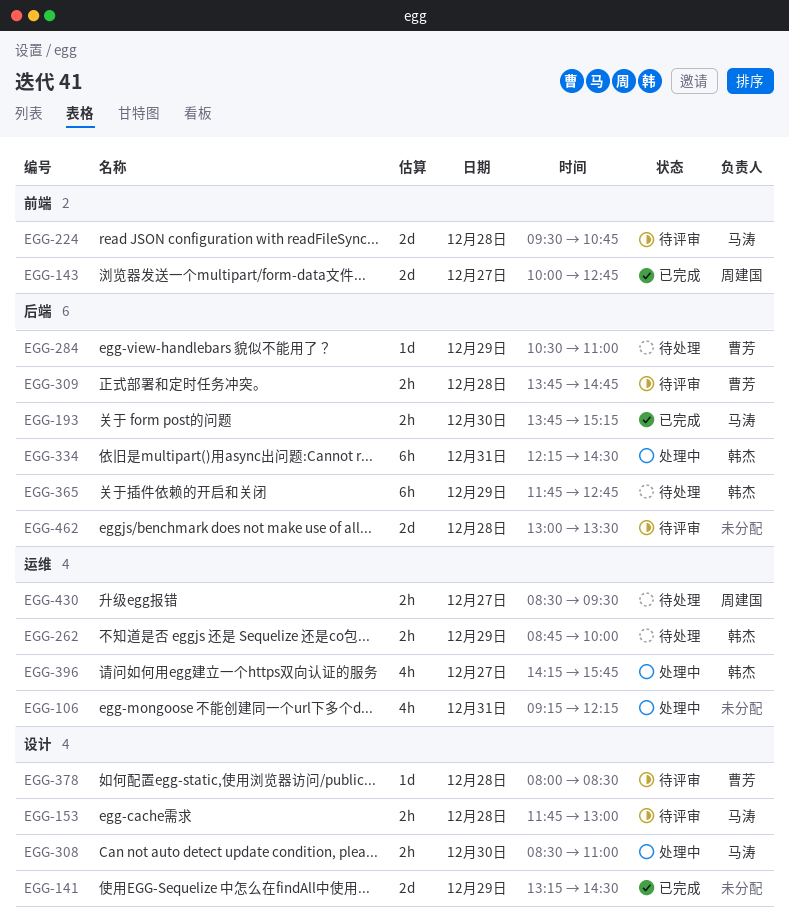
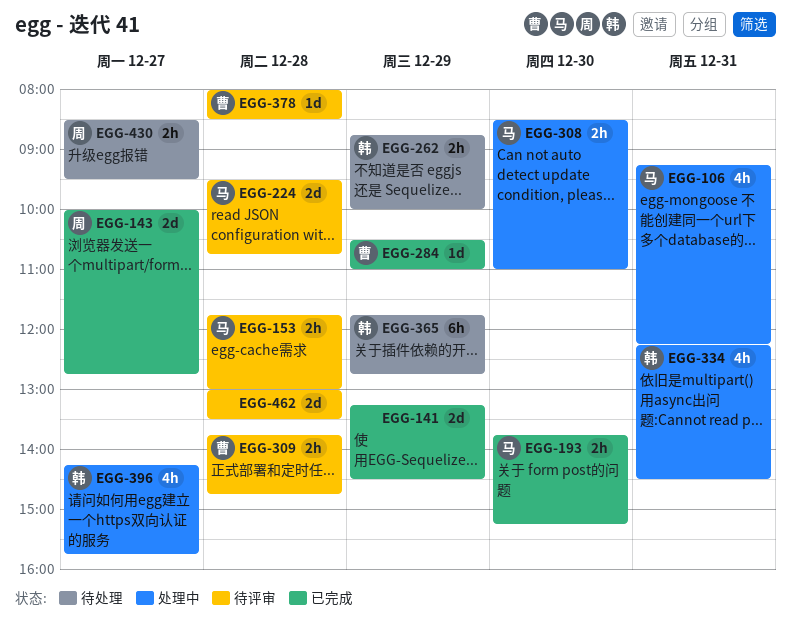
EGG-106, owner: none -> 马涛
EGG-284, status: 待处理 -> 已完成
EGG-334, estimate: 6h -> 4h

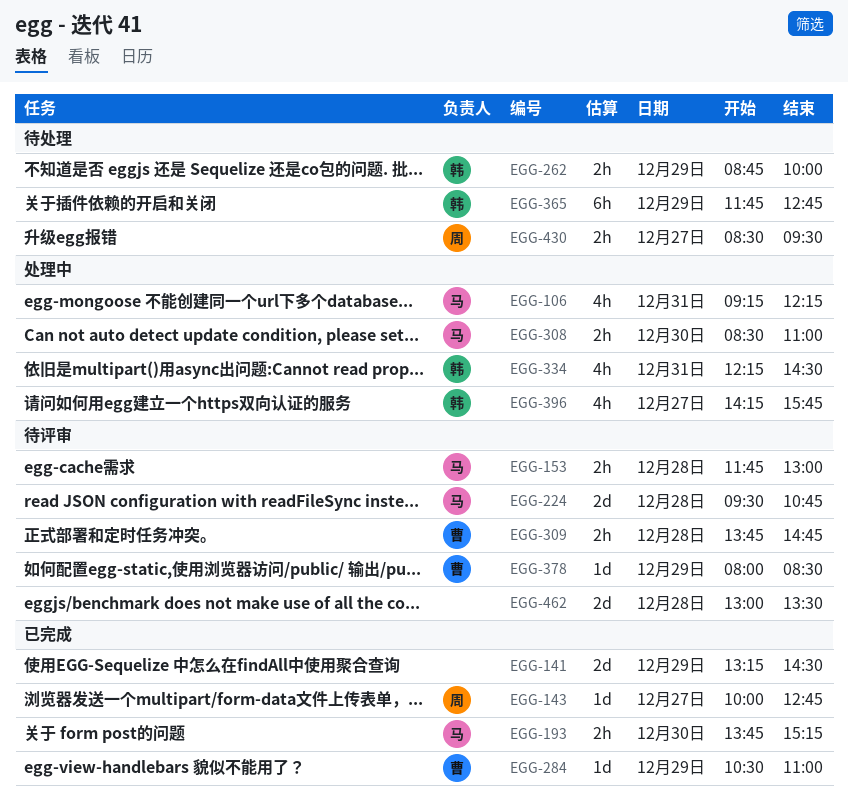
EGG-143, estimate: 2d -> 1d
EGG-378, day: Dec 28 -> Dec 29

